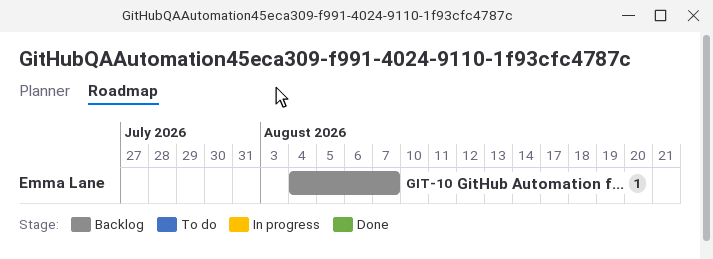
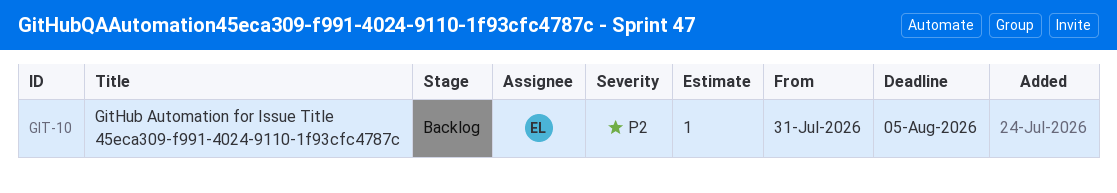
GIT-10, start: Aug 4 -> Jul 31
GIT-10, due: Aug 7 -> Aug 5

